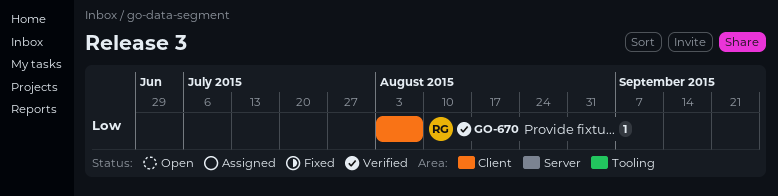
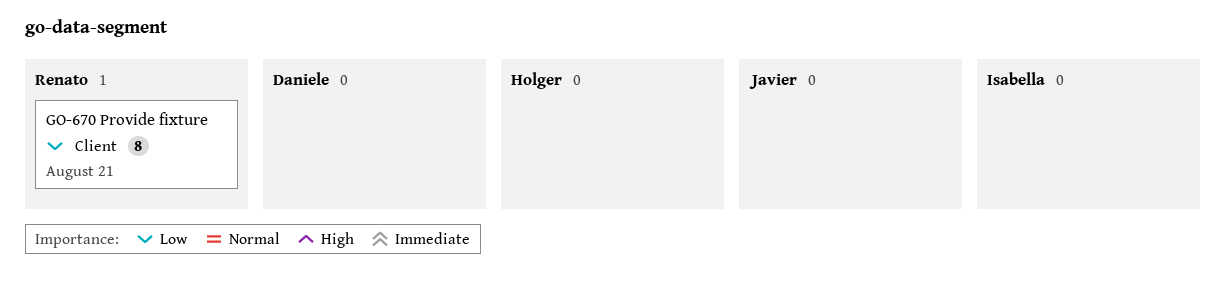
GO-670, estimate: 1 -> 8
GO-670, due: Aug 7 -> Aug 21

